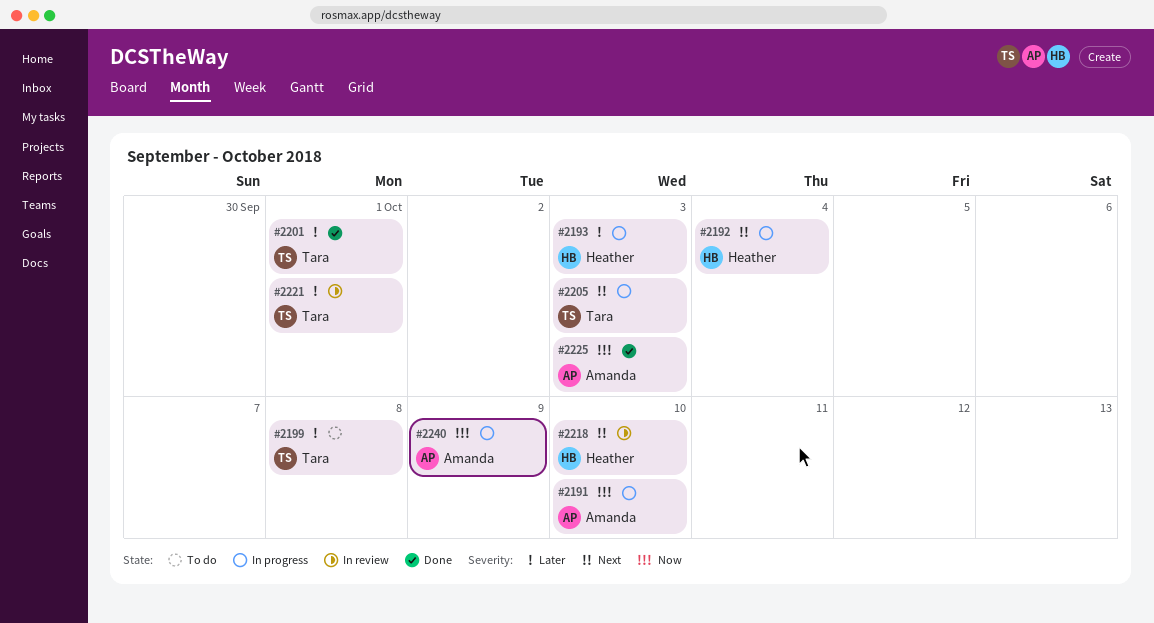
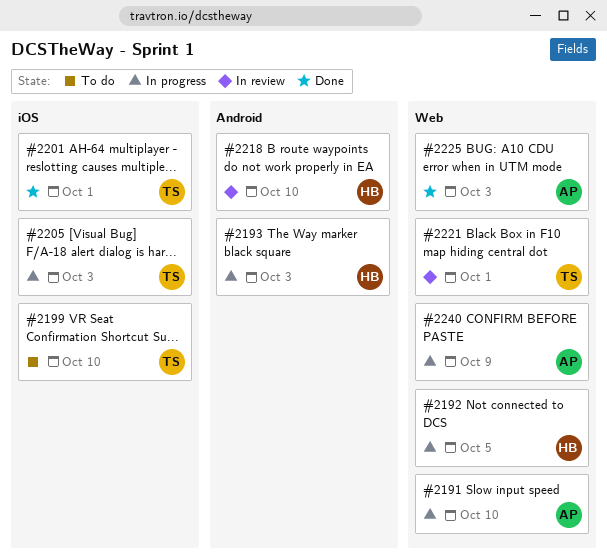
#2192, due: Oct 4 -> Oct 5
#2199, due: Oct 8 -> Oct 10

